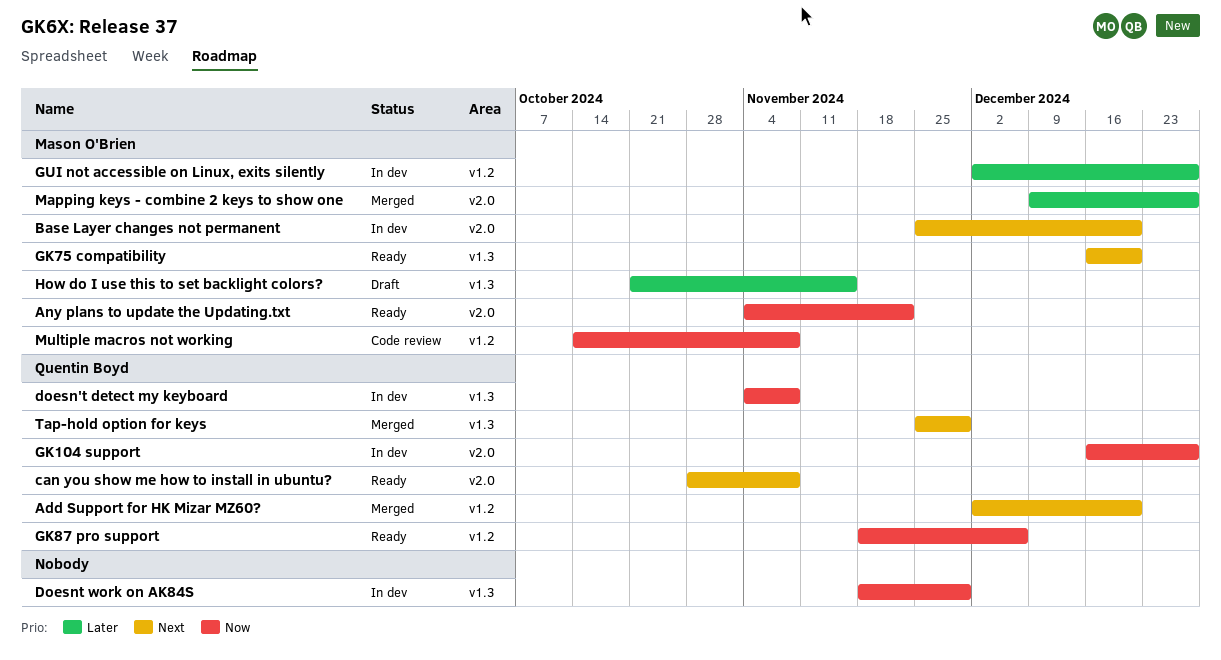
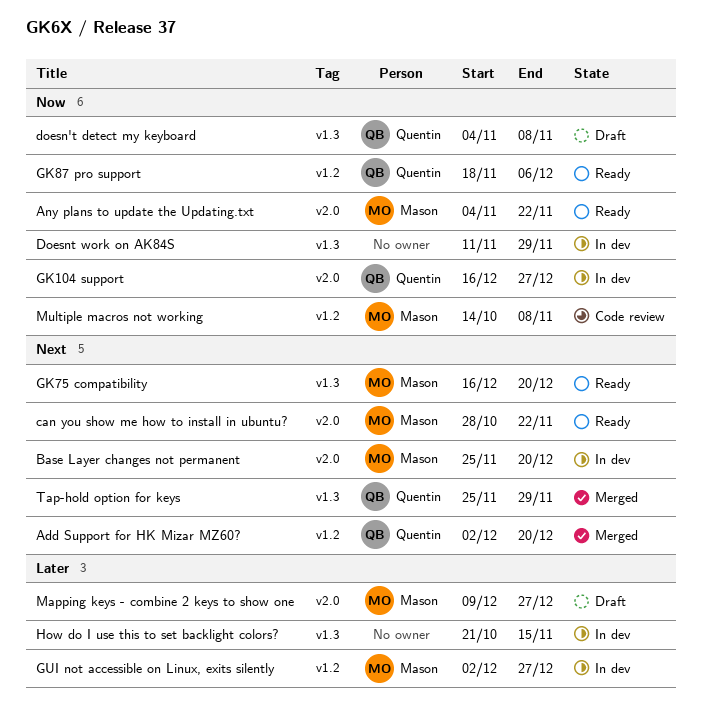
can you show me how to install in ubuntu?, owner: Quentin Boyd -> Mason O'Brien
can you show me how to install in ubuntu?, due: Nov 8 -> Nov 22
doesn't detect my keyboard, status: In dev -> Draft
Doesnt work on AK84S, start: Nov 18 -> Nov 11
How do I use this to set backlight colors?, status: Draft -> In dev
How do I use this to set backlight colors?, owner: Mason O'Brien -> none
Mapping keys - combine 2 keys to show one, status: Merged -> Draft

